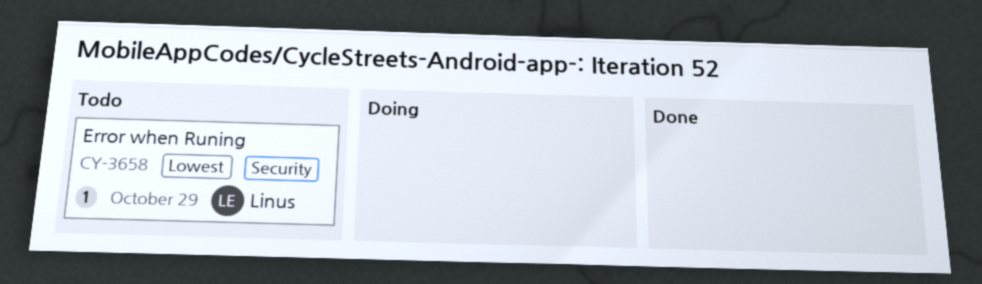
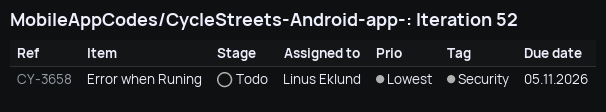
CY-3658, due: Oct 29 -> Nov 5

